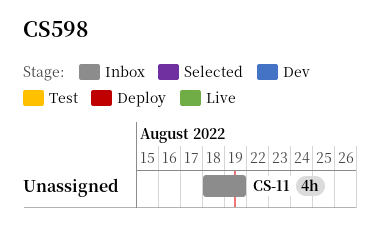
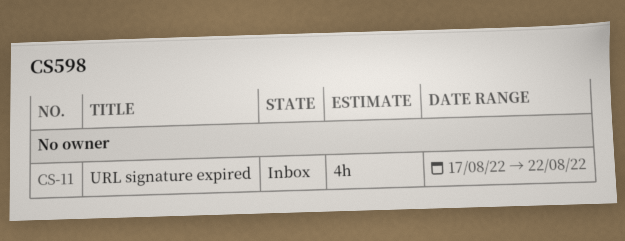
CS-11, start: Aug 18 -> Aug 17
CS-11, due: Aug 19 -> Aug 22

